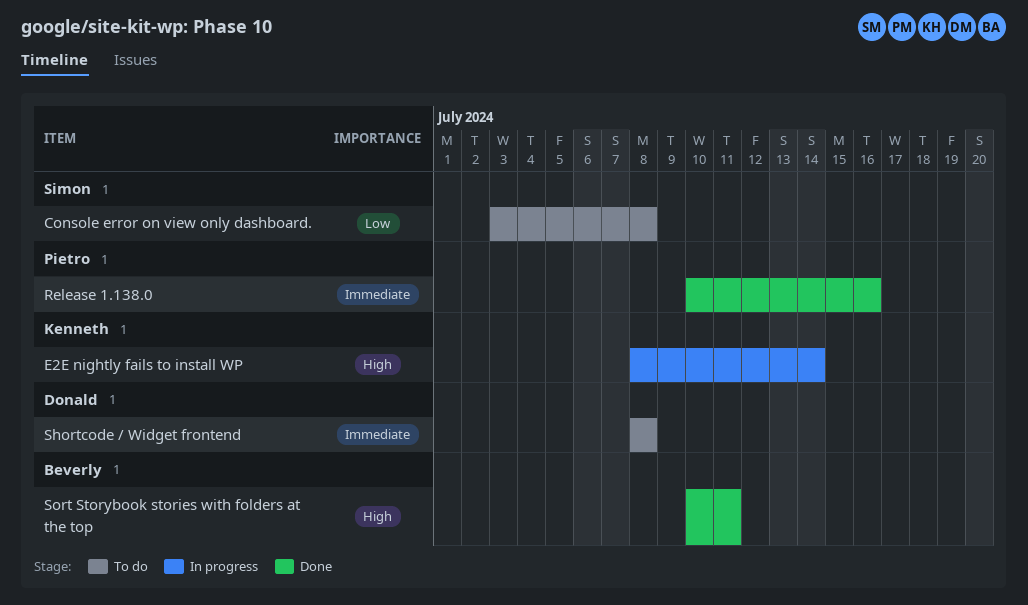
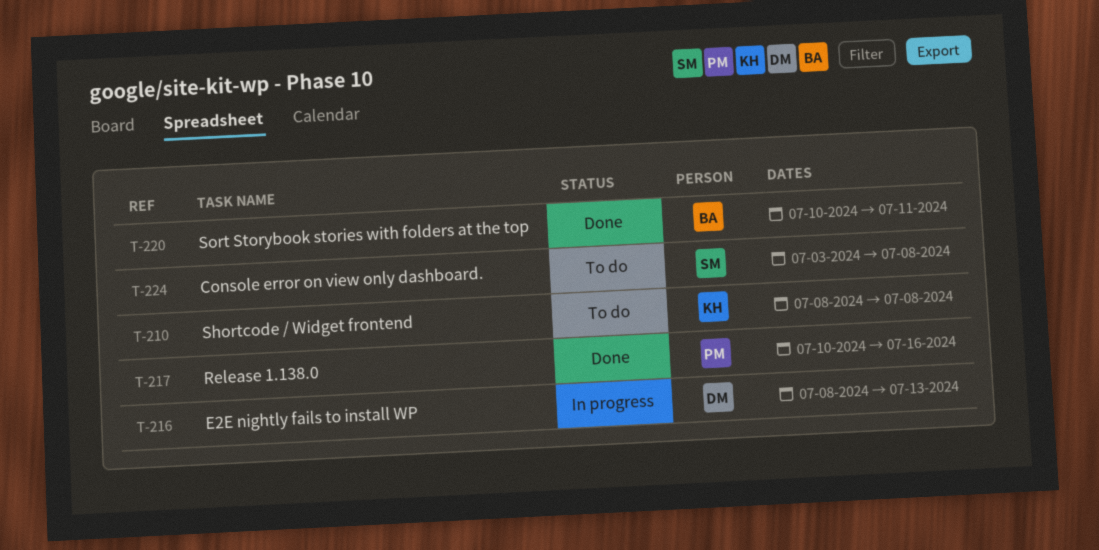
E2E nightly fails to install WP, owner: Kenneth -> Donald
E2E nightly fails to install WP, due: Jul 14 -> Jul 13
Shortcode / Widget frontend, owner: Donald -> Kenneth

